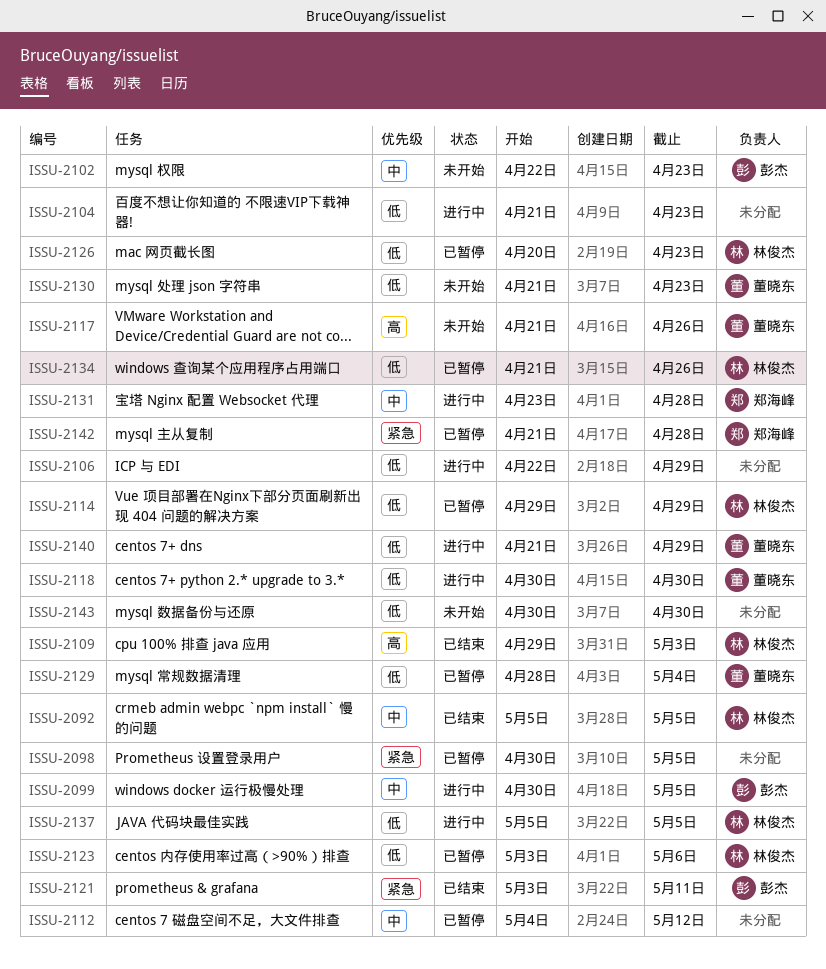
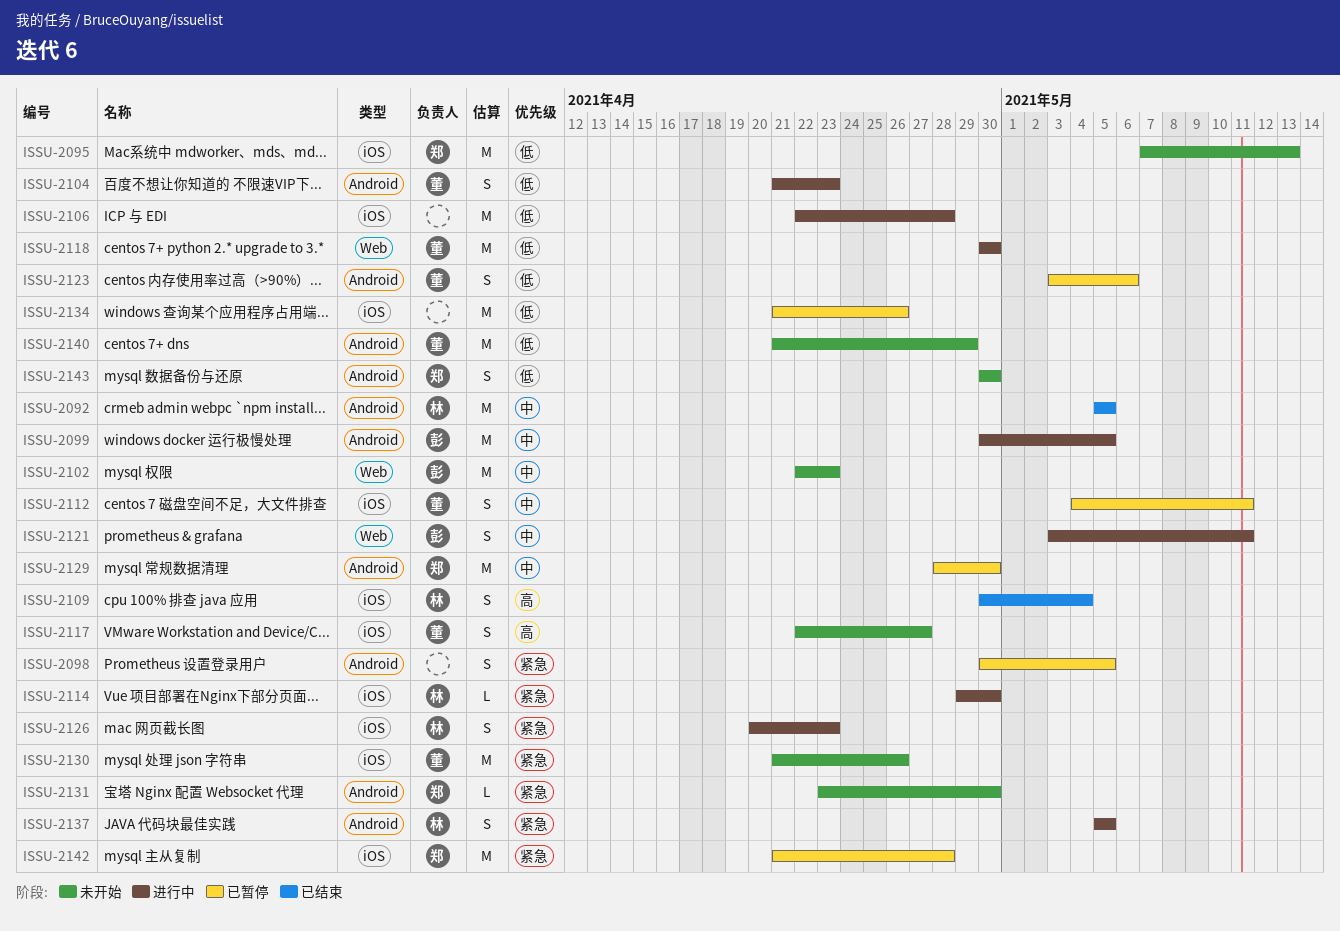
ISSU-2095: none -> present
ISSU-2104, owner: none -> 董晓东
ISSU-2106, due: Apr 29 -> Apr 28
ISSU-2109, start: Apr 29 -> Apr 30
ISSU-2109, due: May 3 -> May 4
ISSU-2112, owner: none -> 董晓东
ISSU-2112, due: May 12 -> May 11
ISSU-2114, status: 已暂停 -> 进行中
ISSU-2114, priority: 低 -> 紧急
ISSU-2114, due: Apr 29 -> Apr 30
ISSU-2117, start: Apr 21 -> Apr 22
ISSU-2117, due: Apr 26 -> Apr 27
ISSU-2121, status: 已结束 -> 进行中
ISSU-2121, priority: 紧急 -> 中
ISSU-2123, owner: 林俊杰 -> 董晓东
ISSU-2126, status: 已暂停 -> 进行中
ISSU-2126, priority: 低 -> 紧急
ISSU-2129, owner: 董晓东 -> 郑海峰
ISSU-2129, priority: 低 -> 中
ISSU-2129, due: May 4 -> Apr 30
ISSU-2130, priority: 低 -> 紧急
ISSU-2130, due: Apr 23 -> Apr 26
ISSU-2131, status: 进行中 -> 未开始
ISSU-2131, priority: 中 -> 紧急
ISSU-2131, due: Apr 28 -> Apr 30
ISSU-2134, owner: 林俊杰 -> none
ISSU-2137, priority: 低 -> 紧急
ISSU-2140, status: 进行中 -> 未开始
ISSU-2143, owner: none -> 郑海峰

